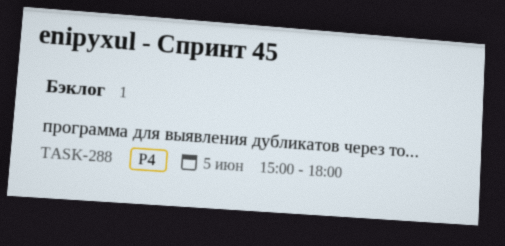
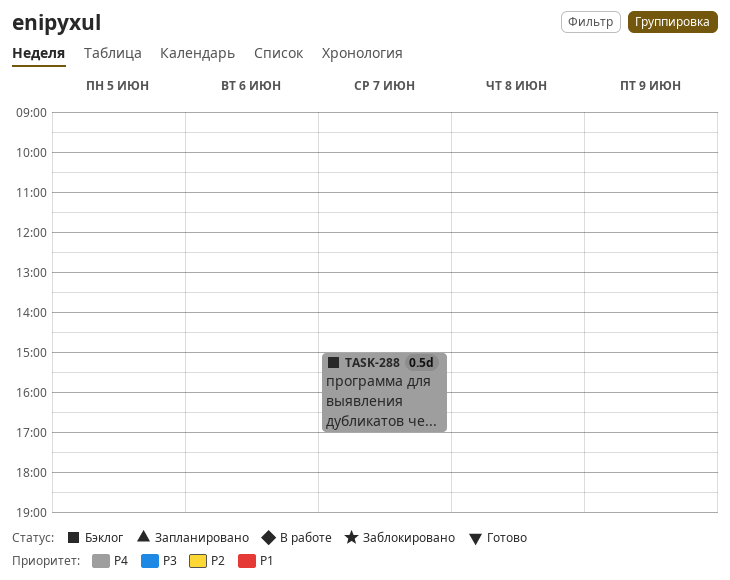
TASK-288, day: Jun 5 -> Jun 7
TASK-288, ends: 18:00 -> 17:00

